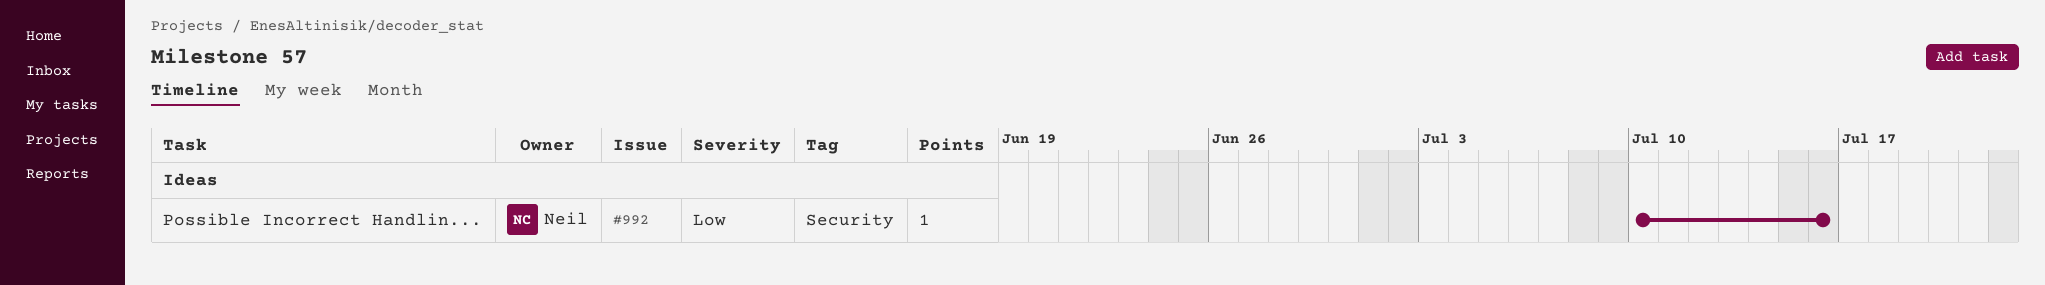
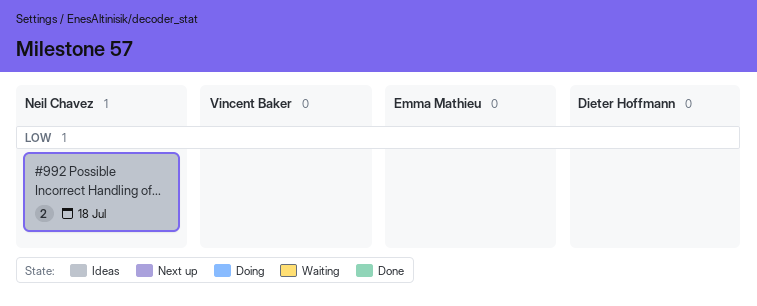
#992, estimate: 1 -> 2
#992, due: Jul 16 -> Jul 18

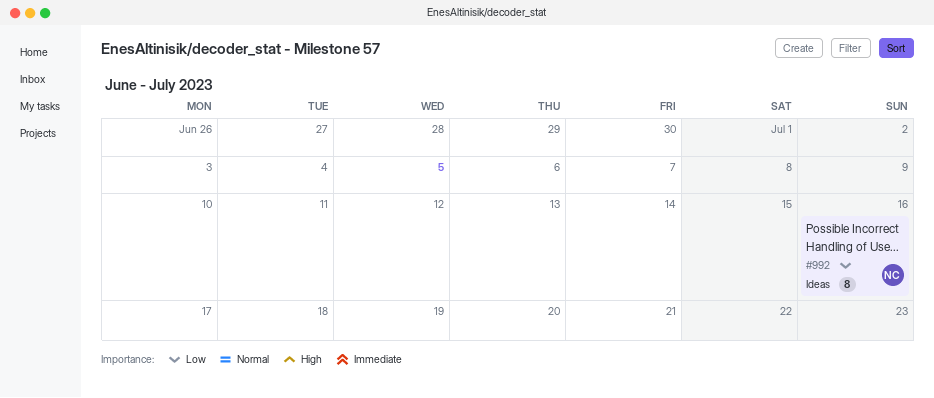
#992, estimate: 2 -> 8
#992, due: Jul 18 -> Jul 16

